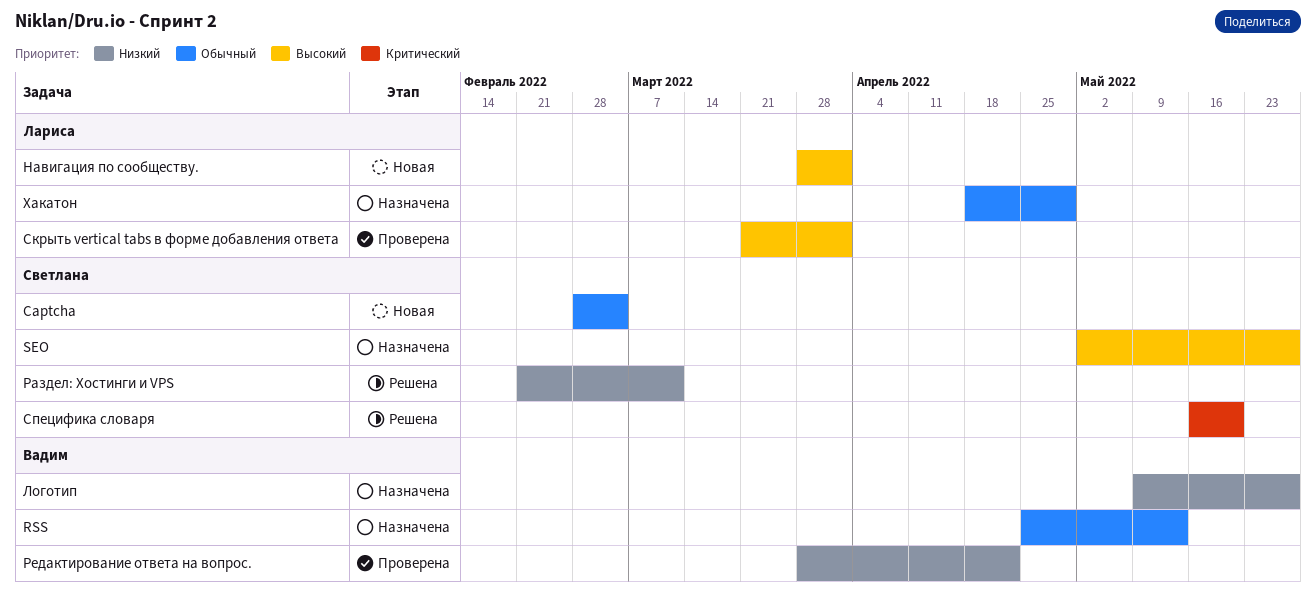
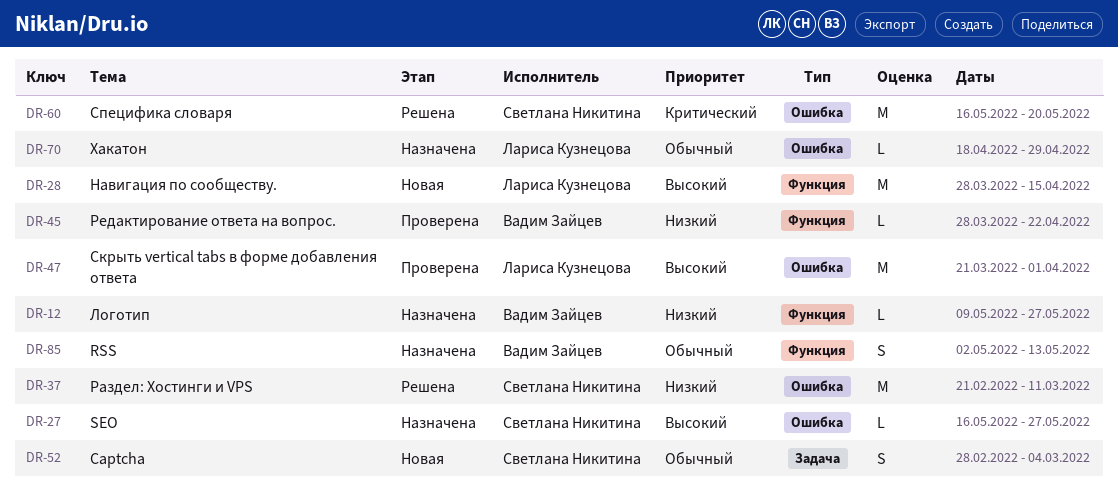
RSS, start: Apr 25 -> May 2
SEO, start: May 2 -> May 16
Навигация по сообществу., due: Apr 1 -> Apr 15

